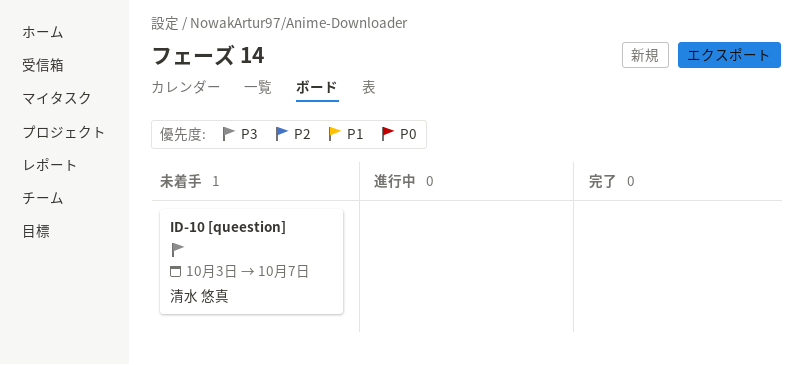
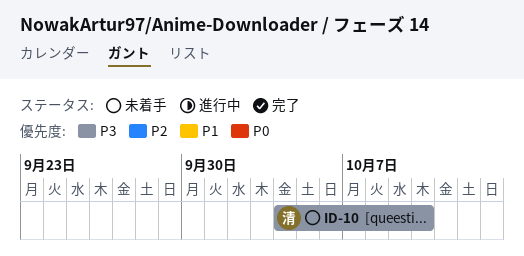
ID-10, start: Oct 3 -> Oct 4
ID-10, due: Oct 7 -> Oct 10

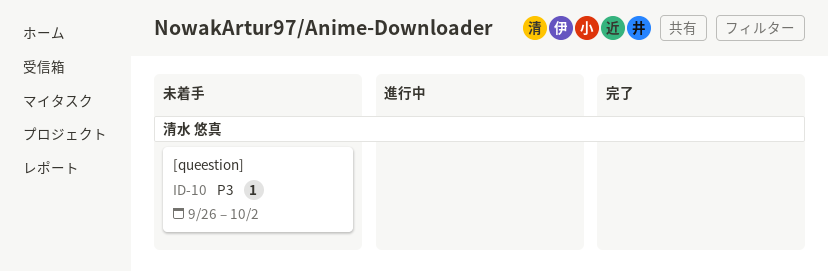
ID-10, start: Oct 4 -> Sep 26
ID-10, due: Oct 10 -> Oct 2

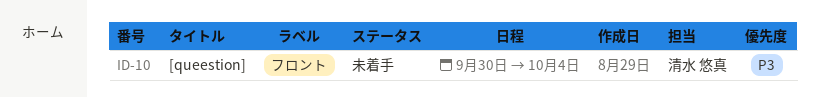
ID-10, start: Sep 26 -> Sep 30
ID-10, due: Oct 2 -> Oct 4

